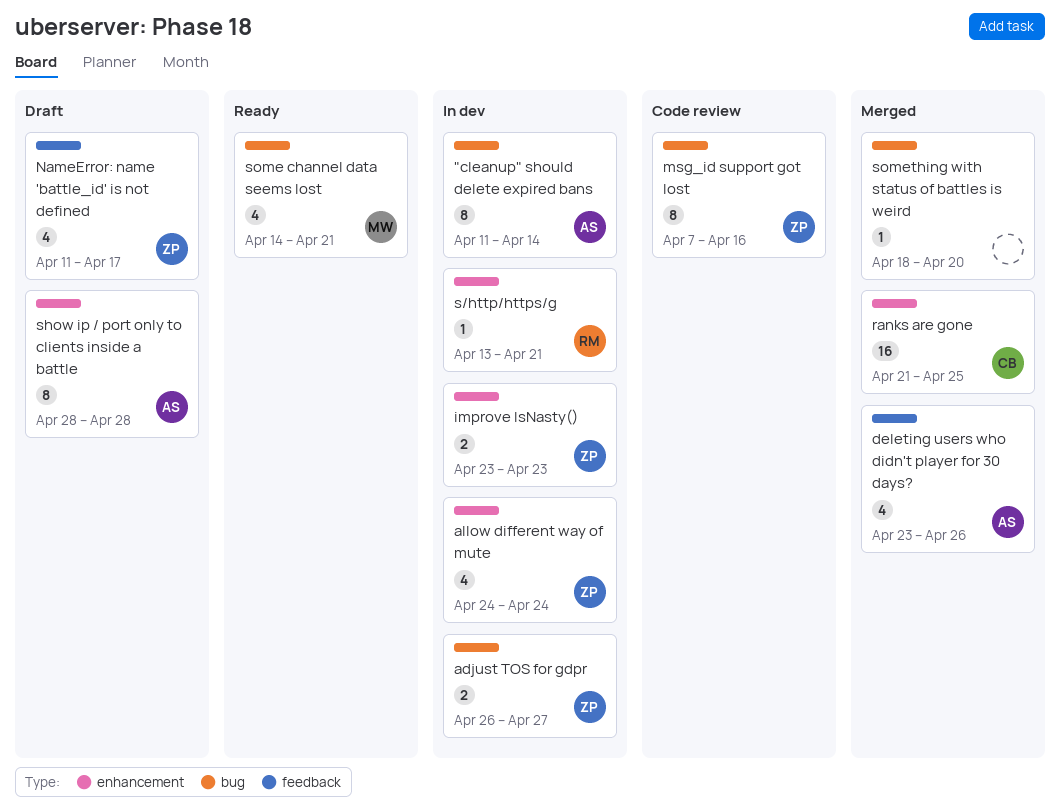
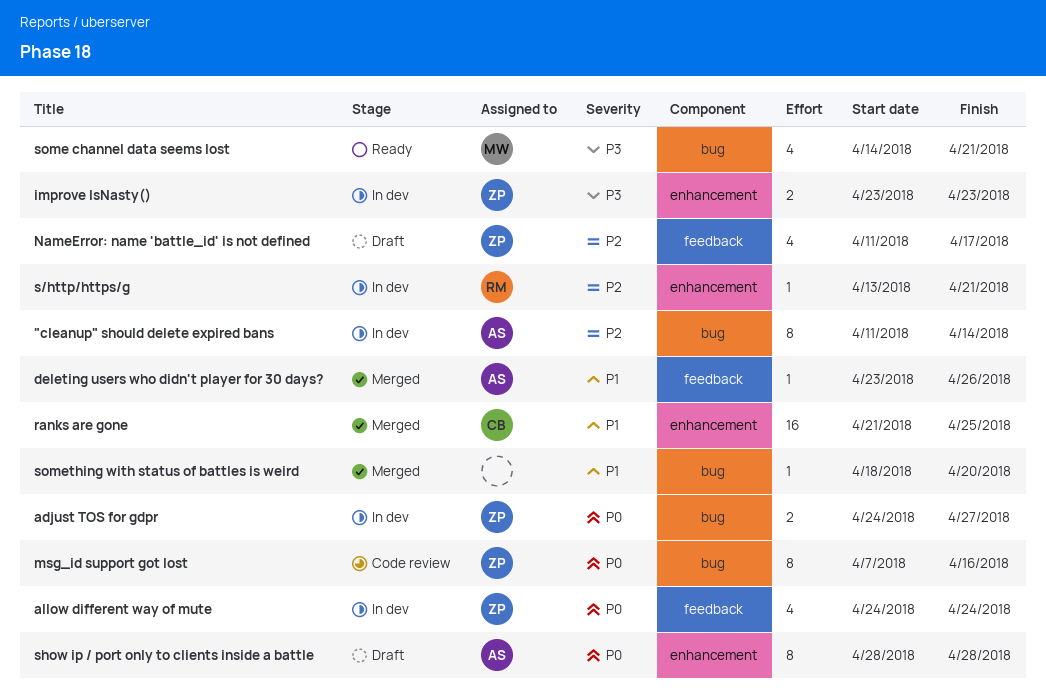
adjust TOS for gdpr, start: Apr 26 -> Apr 24
allow different way of mute, label: enhancement -> feedback
deleting users who didn't player for 30 days?, estimate: 4 -> 1

